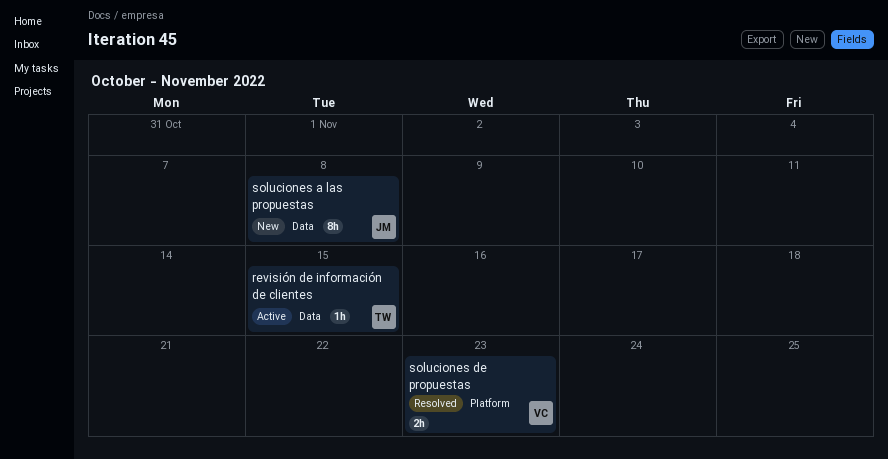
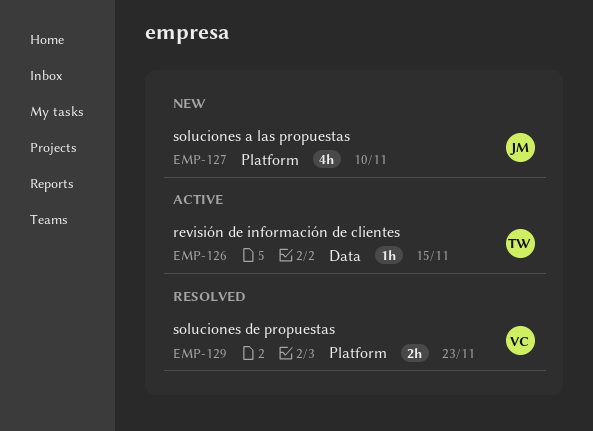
soluciones a las propuestas, label: Data -> Platform
soluciones a las propuestas, estimate: 8h -> 4h
soluciones a las propuestas, due: Nov 8 -> Nov 10

